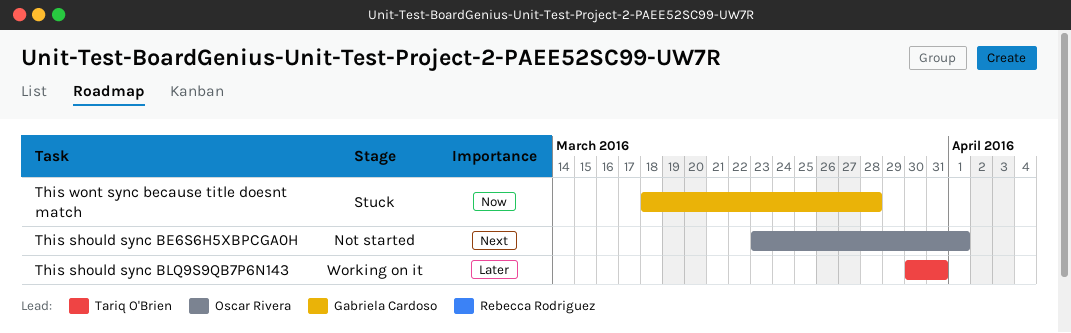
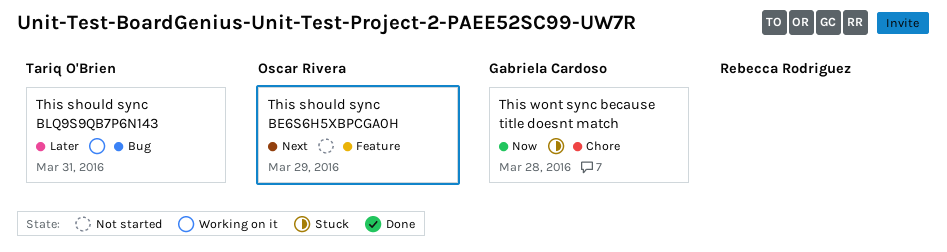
This should sync BE6S6H5XBPCGA0H, due: Apr 1 -> Mar 29

